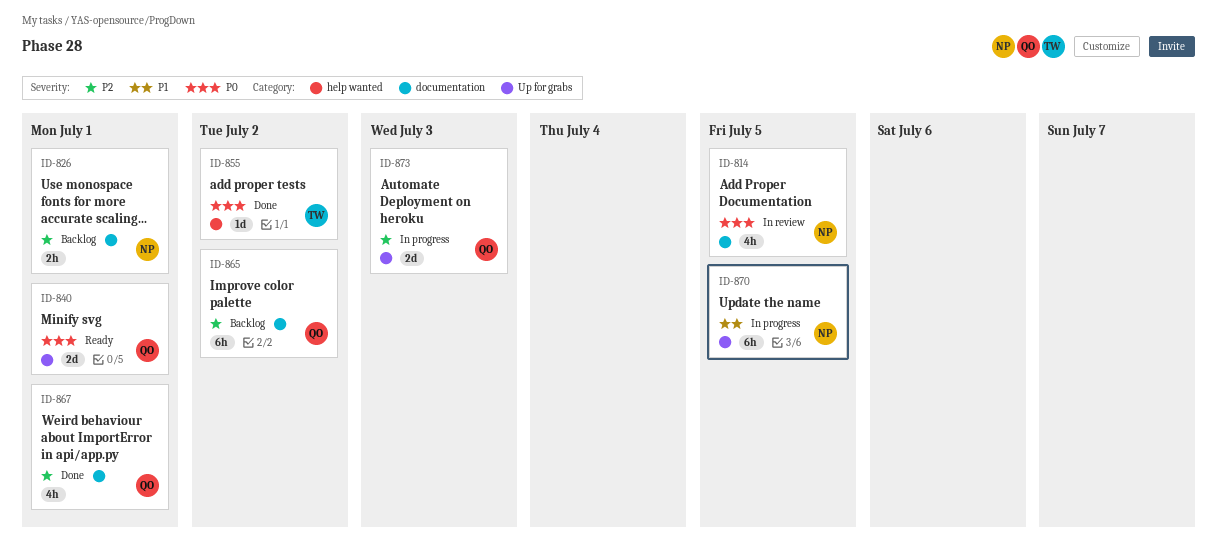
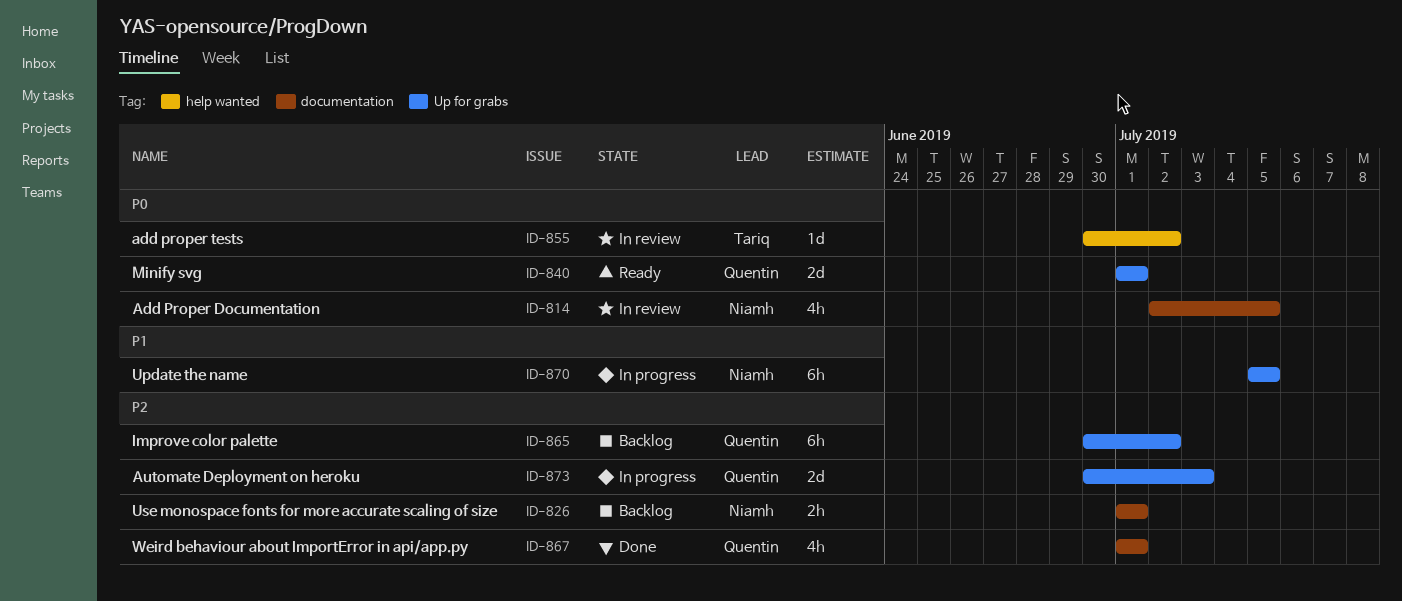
ID-855, status: Done -> In review
ID-865, label: documentation -> Up for grabs

